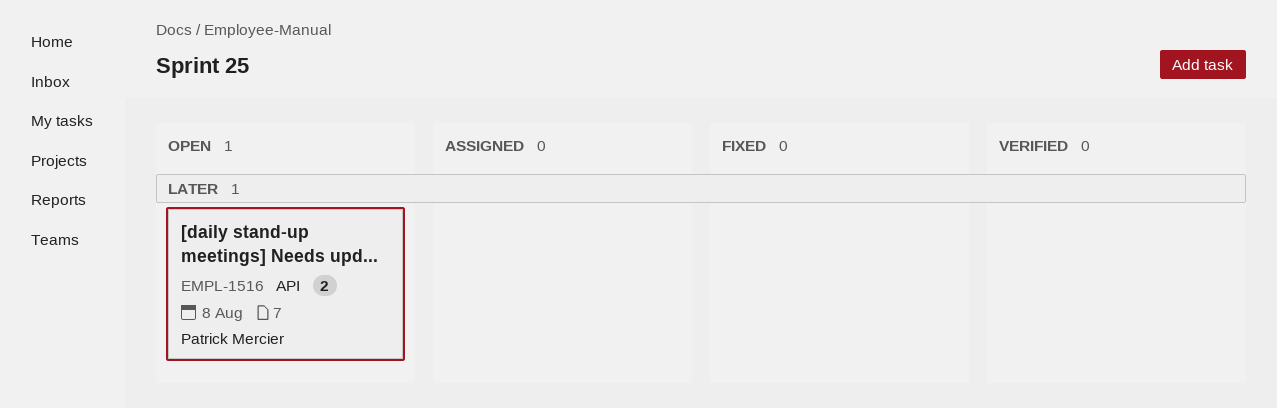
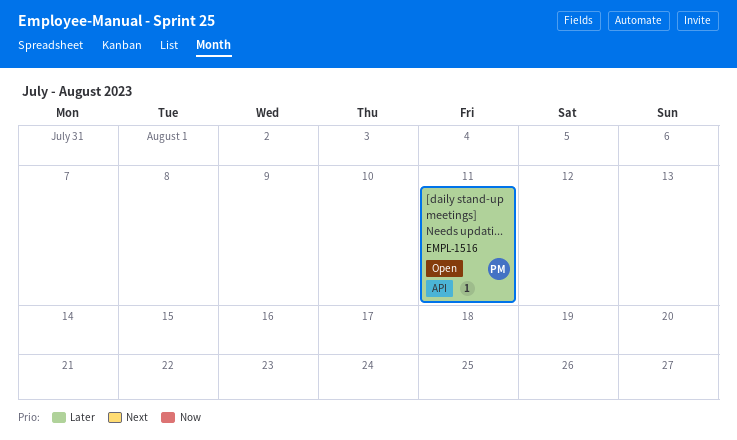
EMPL-1516, estimate: 2 -> 1
EMPL-1516, due: Aug 8 -> Aug 11

